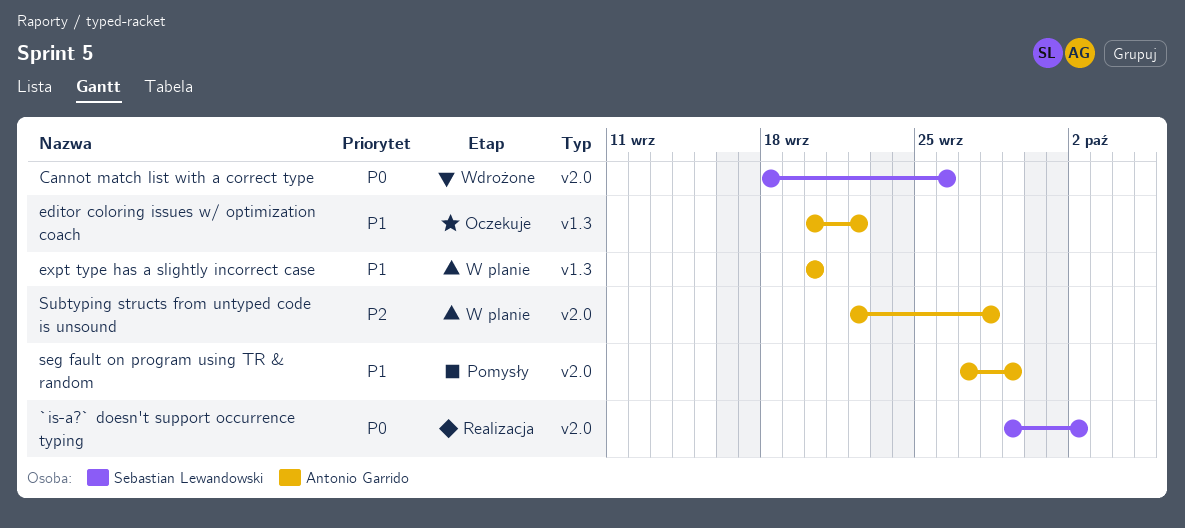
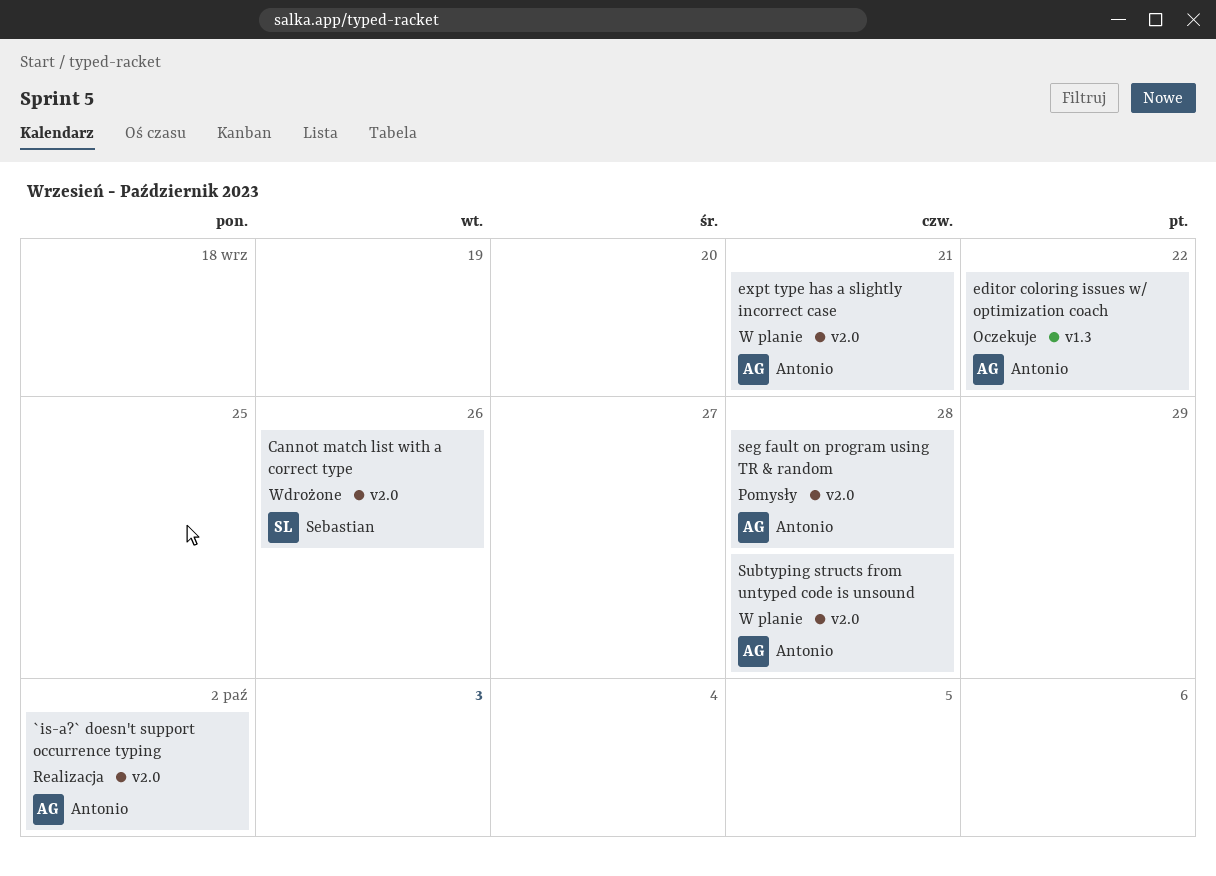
`is-a?` doesn't support occurrence typing, owner: Sebastian Lewandowski -> Antonio Garrido
expt type has a slightly incorrect case, label: v1.3 -> v2.0
expt type has a slightly incorrect case, due: Sep 20 -> Sep 21
seg fault on program using TR & random, due: Sep 29 -> Sep 28

